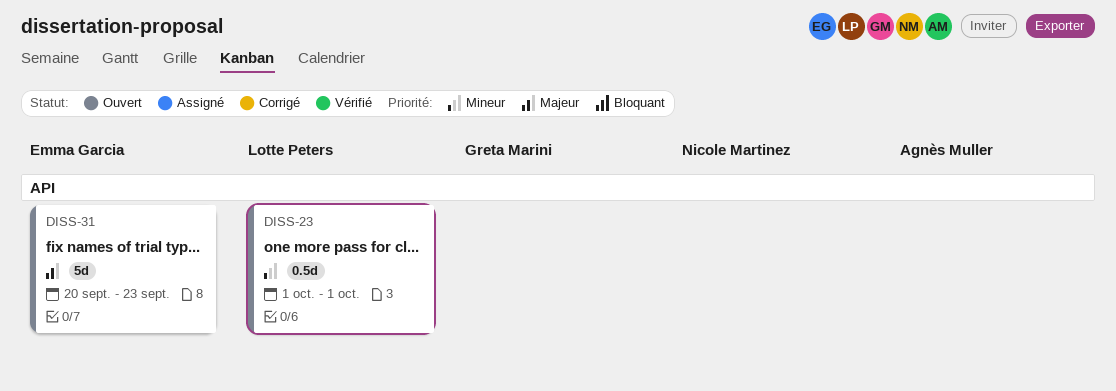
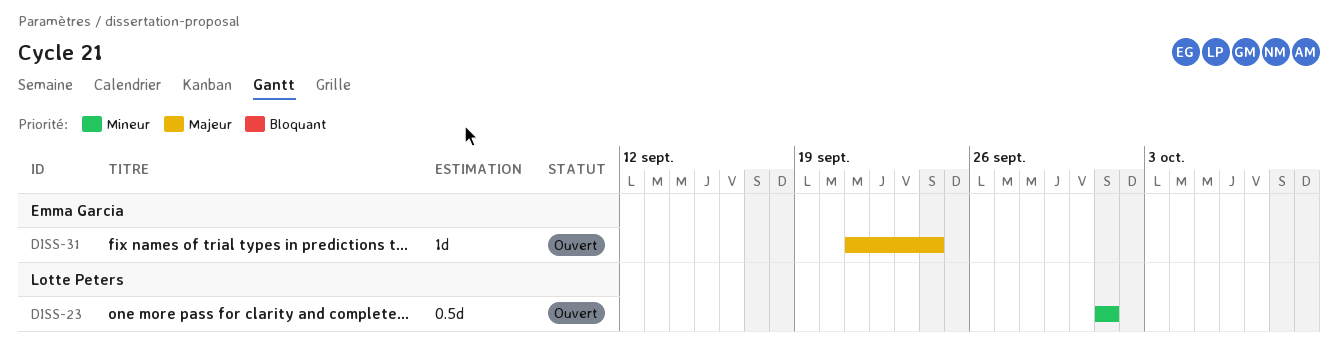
DISS-31, estimate: 5d -> 1d
DISS-31, start: Sep 20 -> Sep 21
DISS-31, due: Sep 23 -> Sep 24

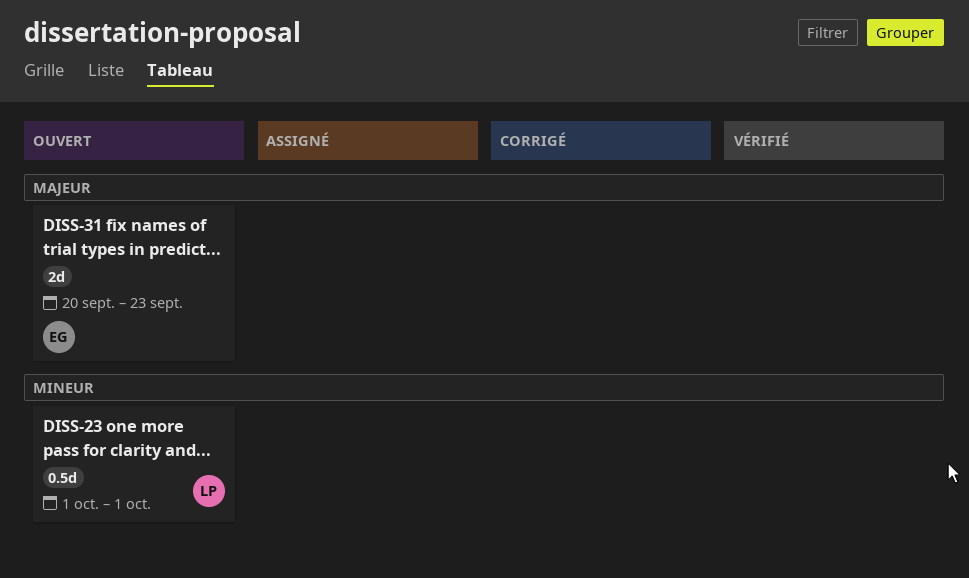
DISS-31, estimate: 1d -> 2d
DISS-31, start: Sep 21 -> Sep 20
DISS-31, due: Sep 24 -> Sep 23

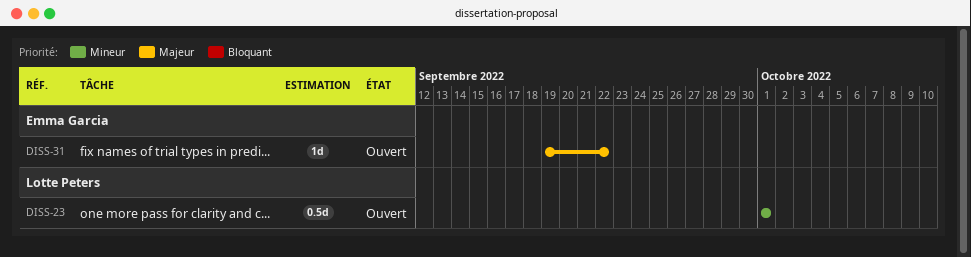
DISS-31, estimate: 2d -> 1d
DISS-31, start: Sep 20 -> Sep 19
DISS-31, due: Sep 23 -> Sep 22

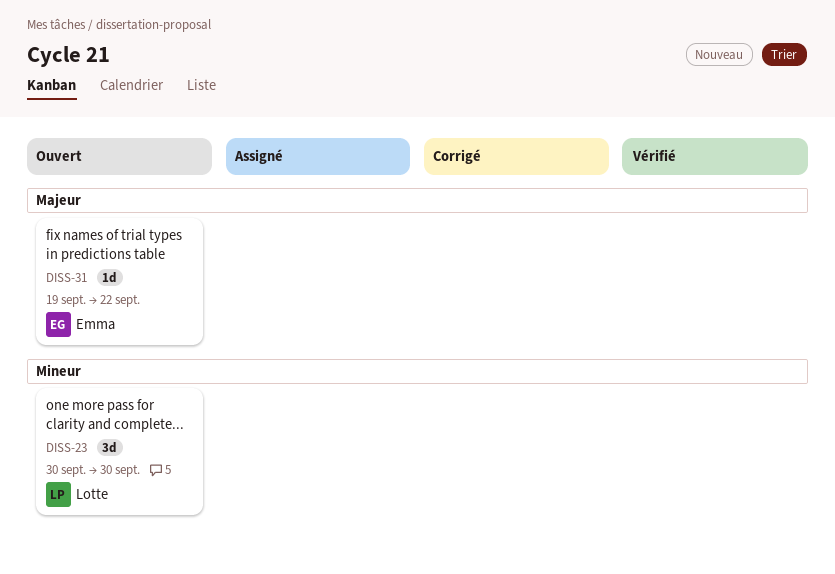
DISS-23, estimate: 0.5d -> 3d
DISS-23, start: Oct 1 -> Sep 30
DISS-23, due: Oct 1 -> Sep 30

